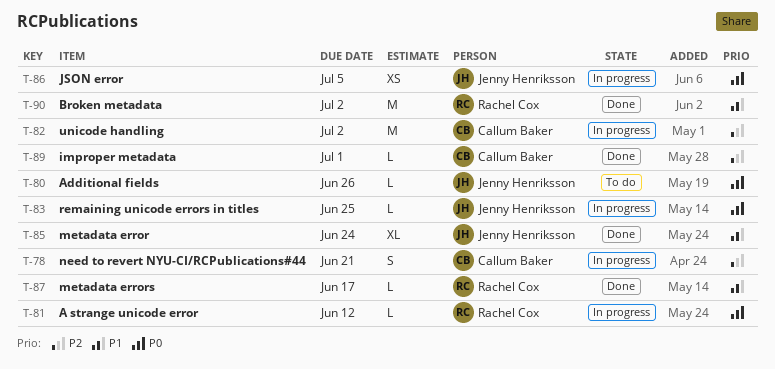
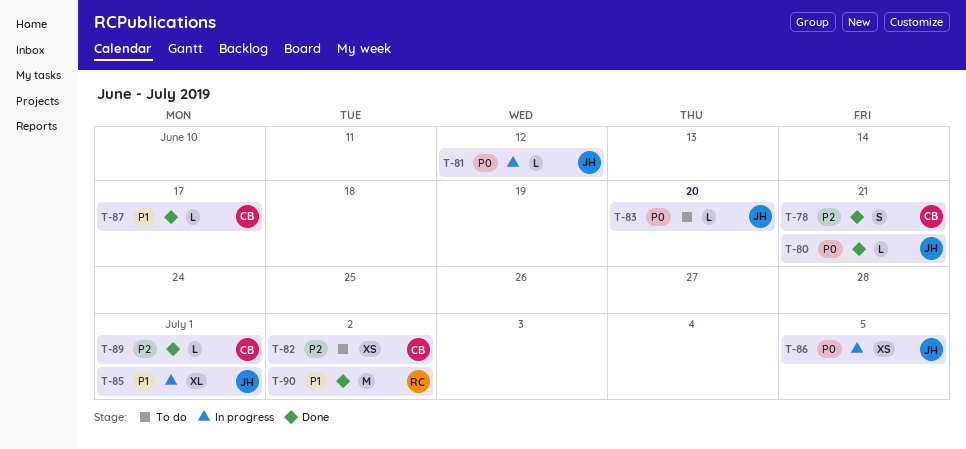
T-78, status: In progress -> Done
T-80, status: To do -> Done
T-80, due: Jun 26 -> Jun 21
T-81, owner: Rachel Cox -> Jenny Henriksson
T-82, status: In progress -> To do
T-82, estimate: M -> XS
T-83, status: In progress -> To do
T-83, due: Jun 25 -> Jun 20
T-85, status: Done -> In progress
T-85, due: Jun 24 -> Jul 1
T-87, owner: Rachel Cox -> Callum Baker

